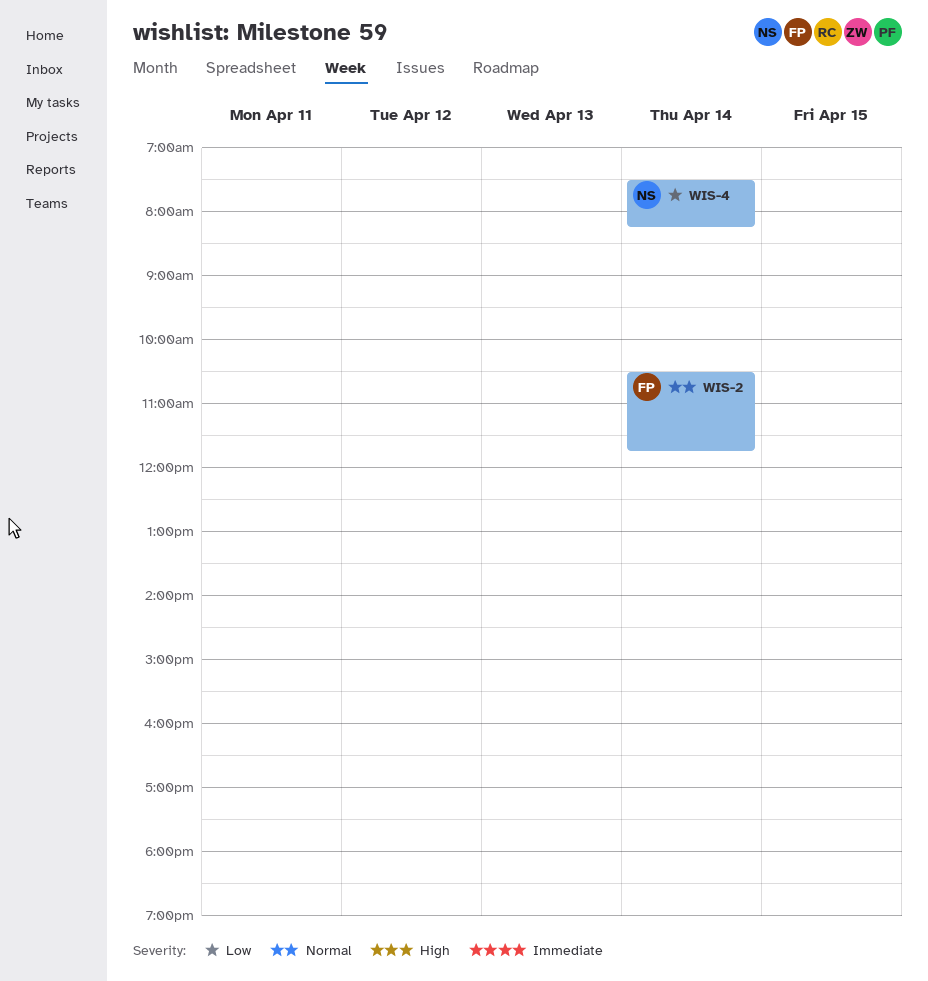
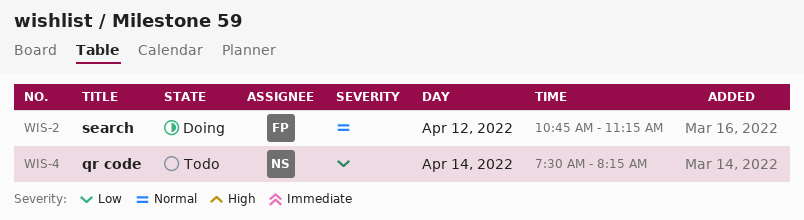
WIS-2, day: Apr 14 -> Apr 12
WIS-2, begins: 10:30 -> 10:45
WIS-2, ends: 11:45 -> 11:15

